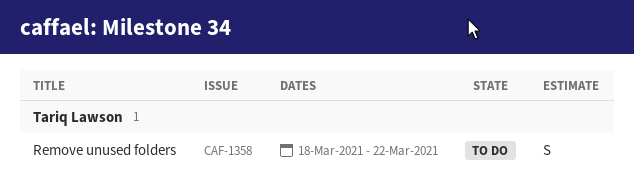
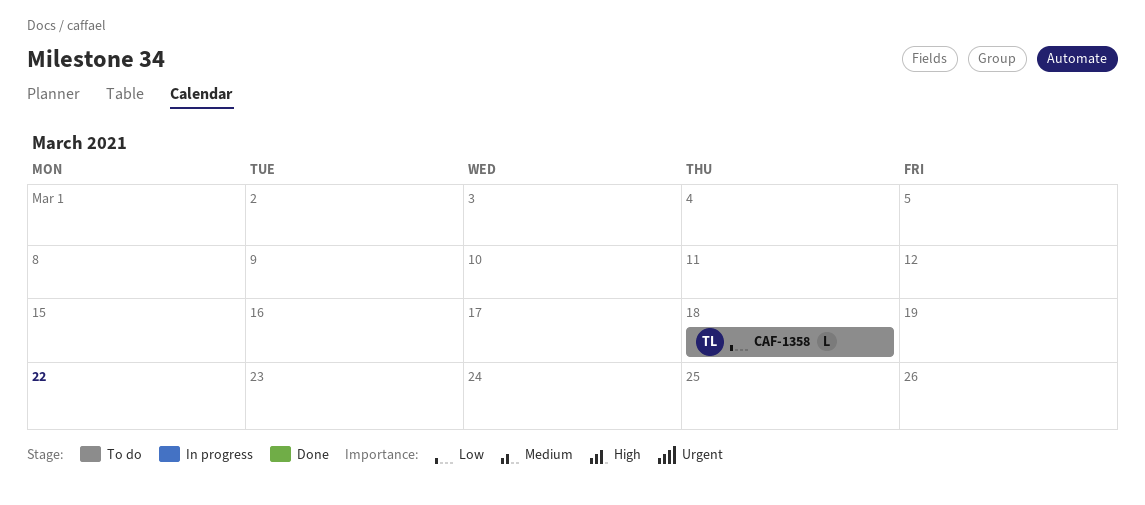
CAF-1358, estimate: S -> L
CAF-1358, due: Mar 22 -> Mar 18

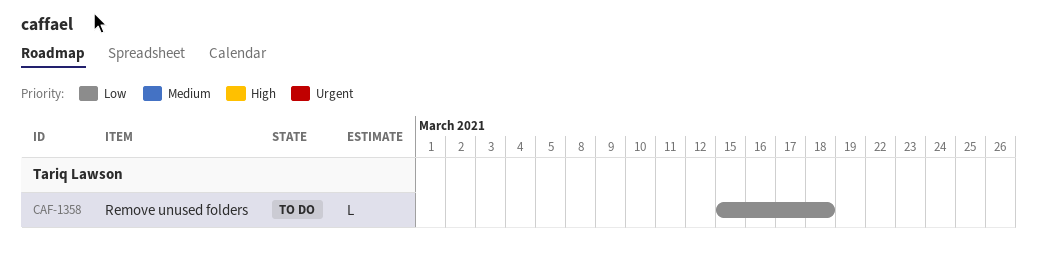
CAF-1358, start: Mar 18 -> Mar 15

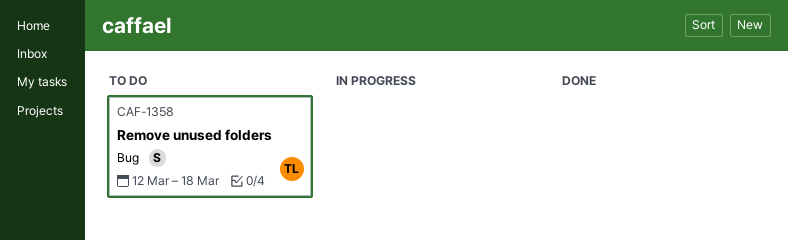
CAF-1358, estimate: L -> S
CAF-1358, start: Mar 15 -> Mar 12

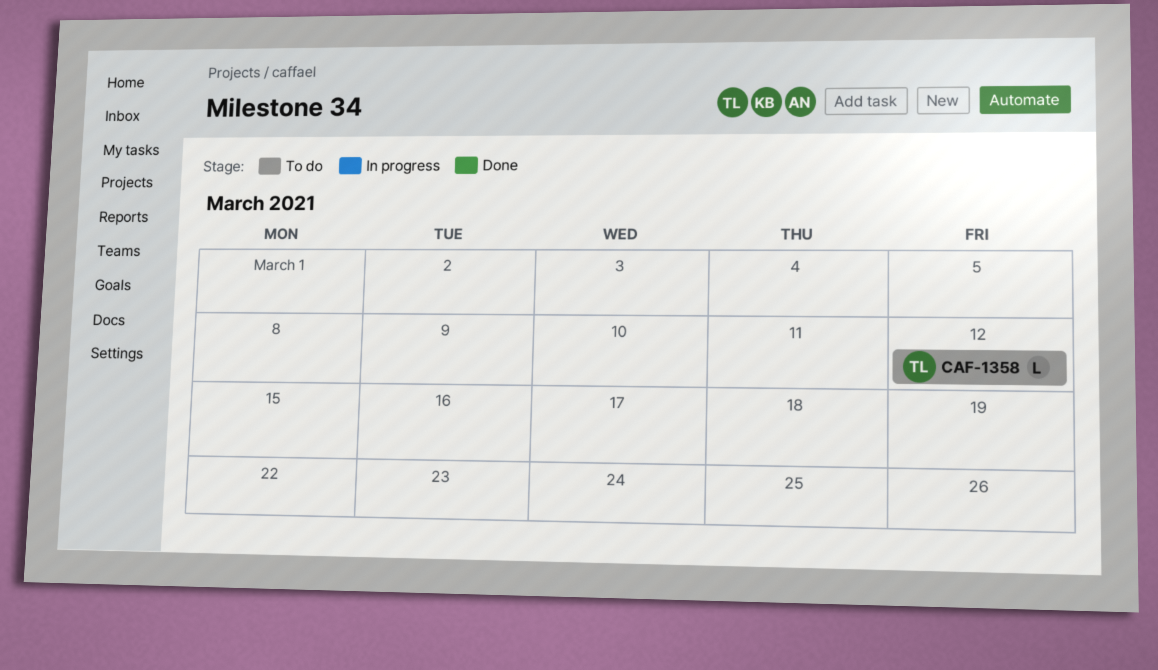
CAF-1358, estimate: S -> L
CAF-1358, due: Mar 18 -> Mar 12

